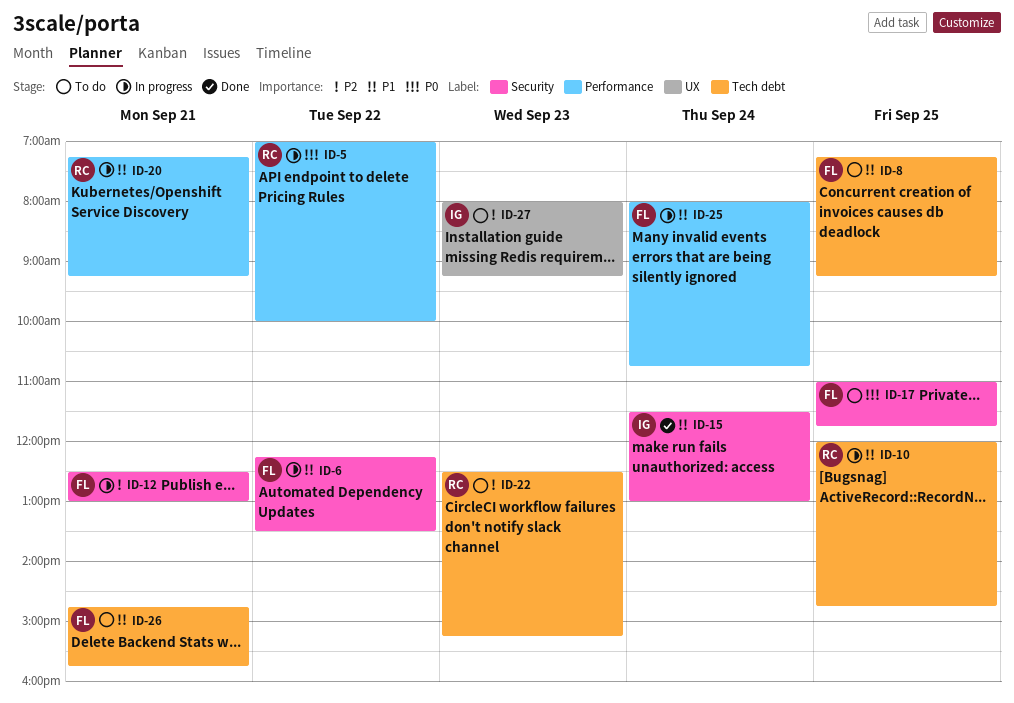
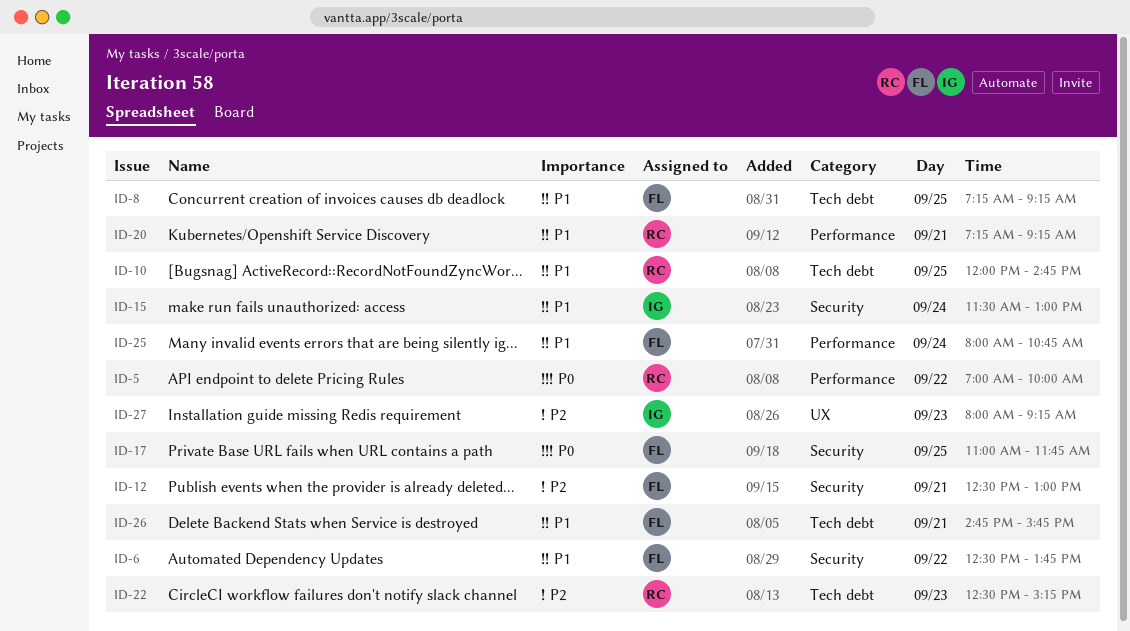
ID-6, begins: 12:15 -> 12:30
ID-6, ends: 13:30 -> 13:45

